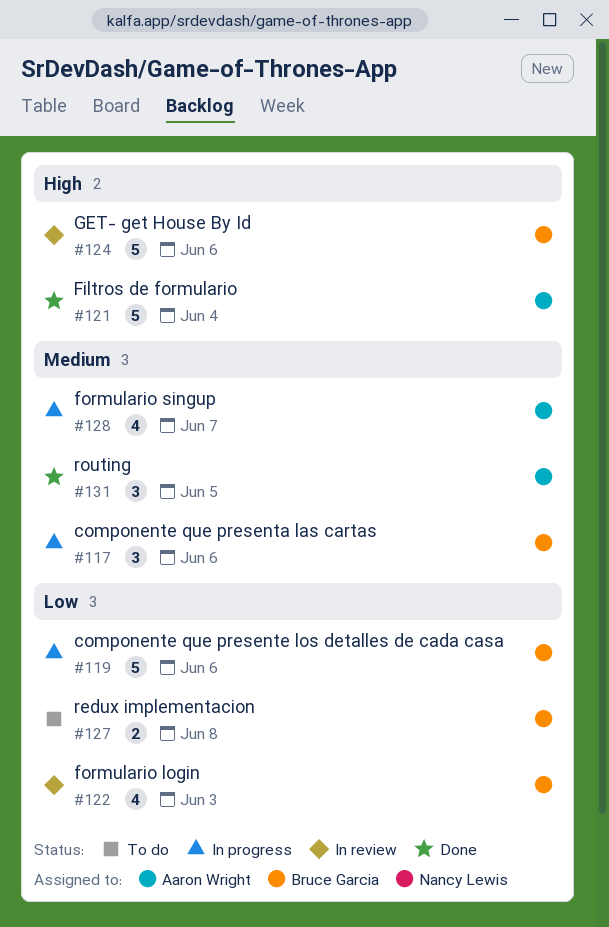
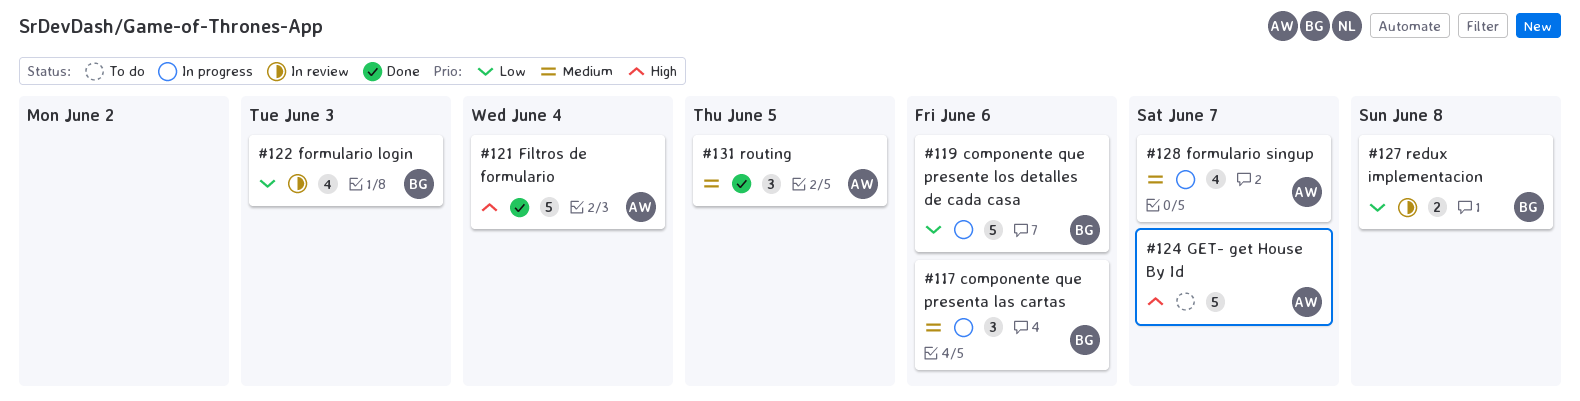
#124, status: In review -> To do
#124, owner: Bruce Garcia -> Aaron Wright
#124, due: Jun 6 -> Jun 7
#127, status: To do -> In review

